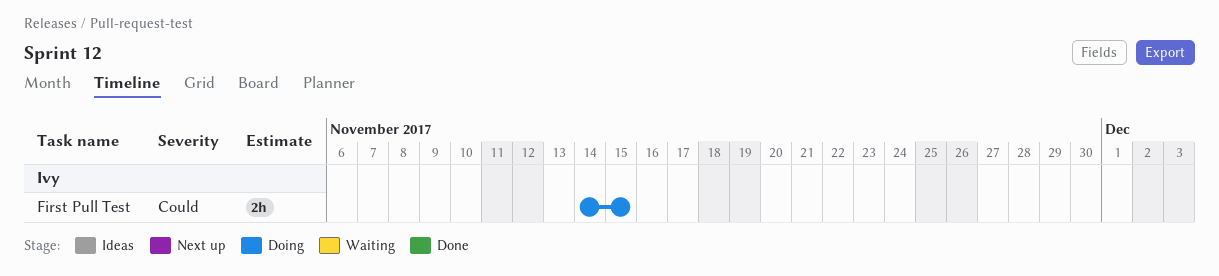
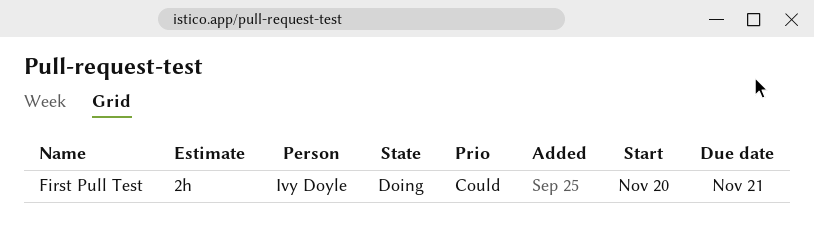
First Pull Test, start: Nov 14 -> Nov 20
First Pull Test, due: Nov 15 -> Nov 21

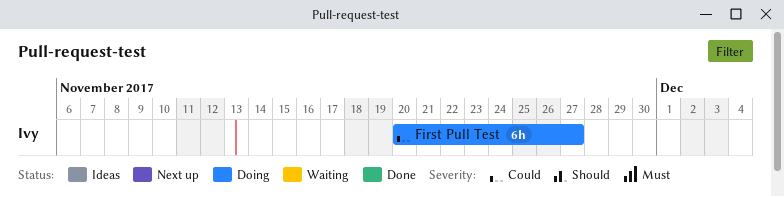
First Pull Test, estimate: 2h -> 6h
First Pull Test, due: Nov 21 -> Nov 27

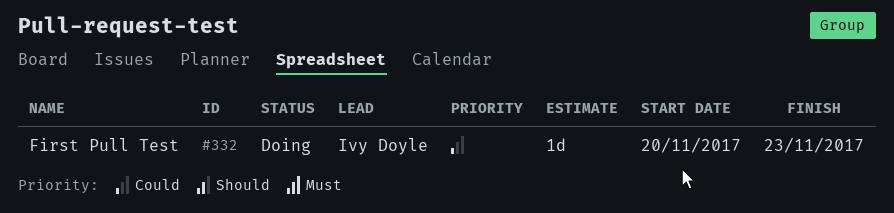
First Pull Test, estimate: 6h -> 1d
First Pull Test, due: Nov 27 -> Nov 23

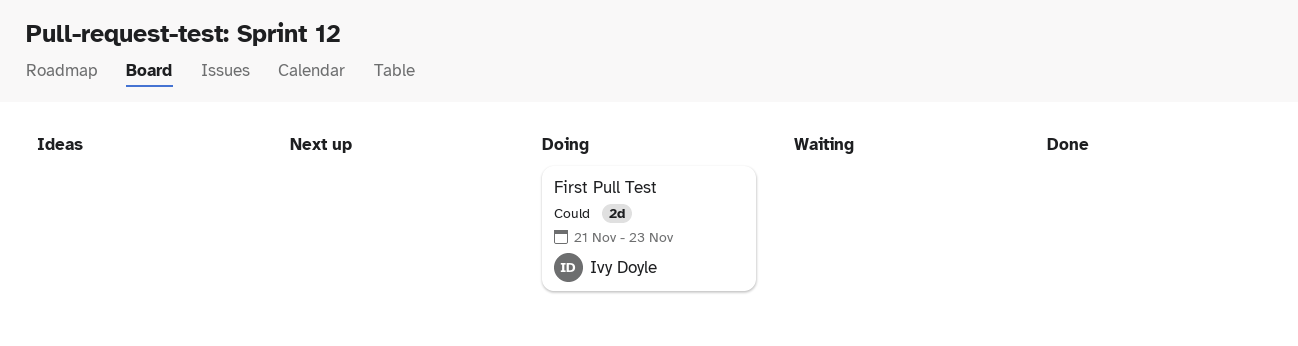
First Pull Test, estimate: 1d -> 2d
First Pull Test, start: Nov 20 -> Nov 21

